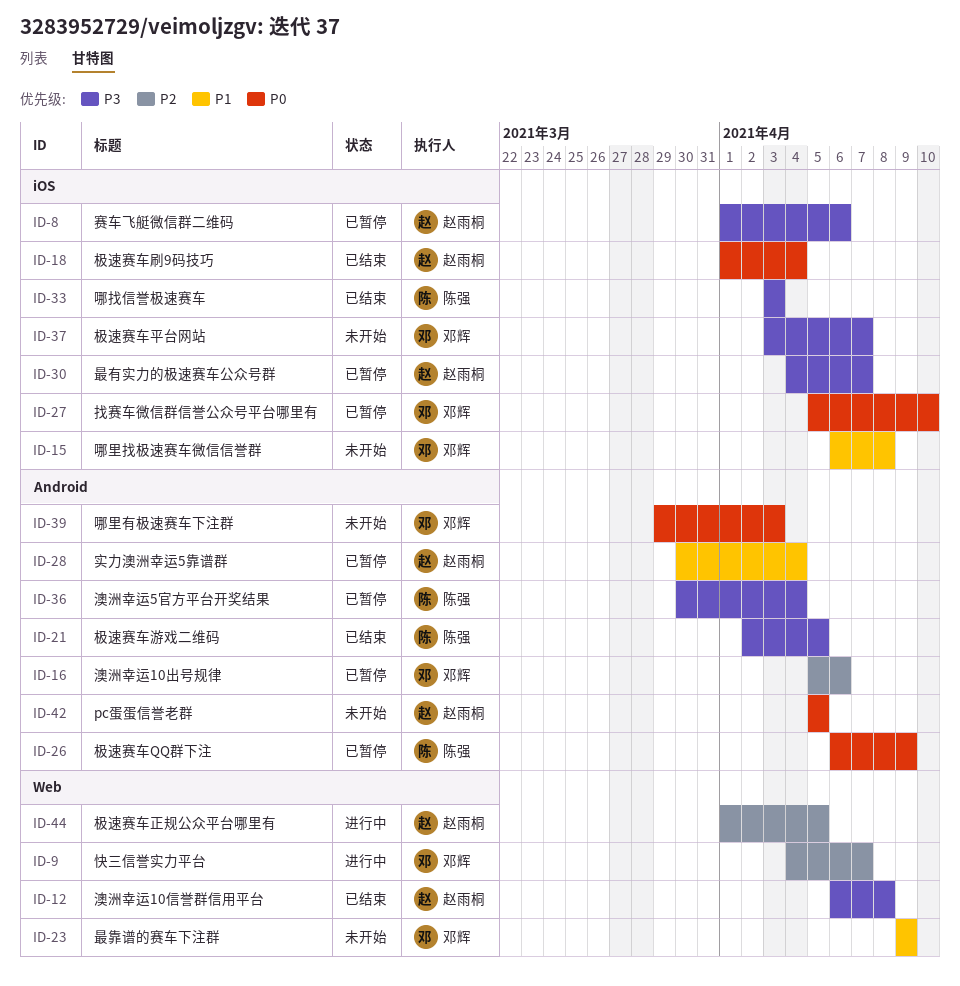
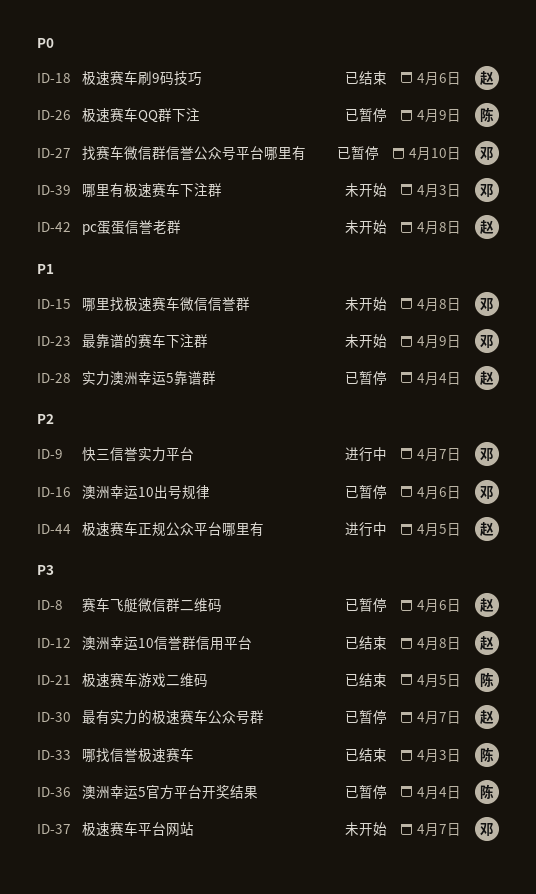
ID-18, due: Apr 4 -> Apr 6
ID-42, due: Apr 5 -> Apr 8

